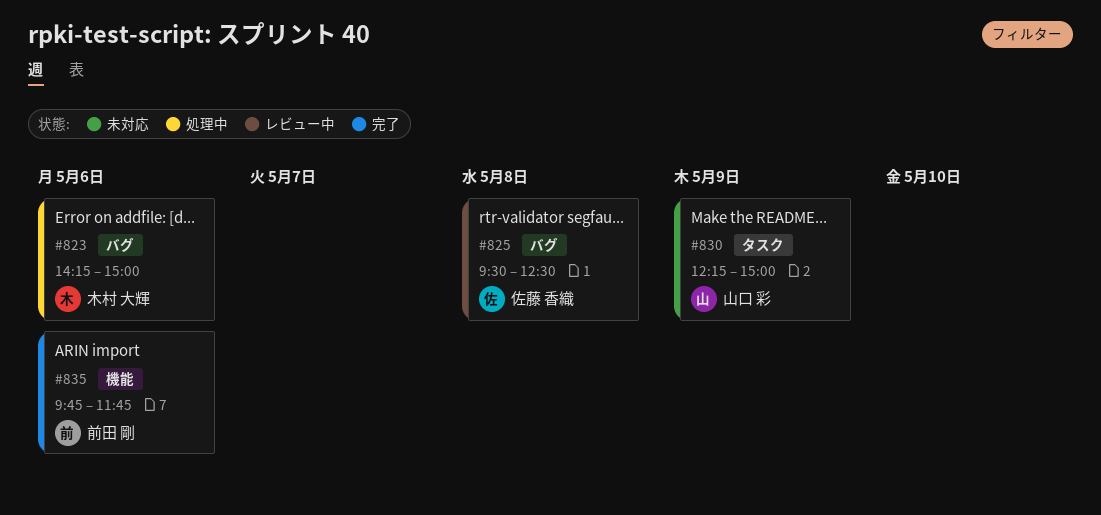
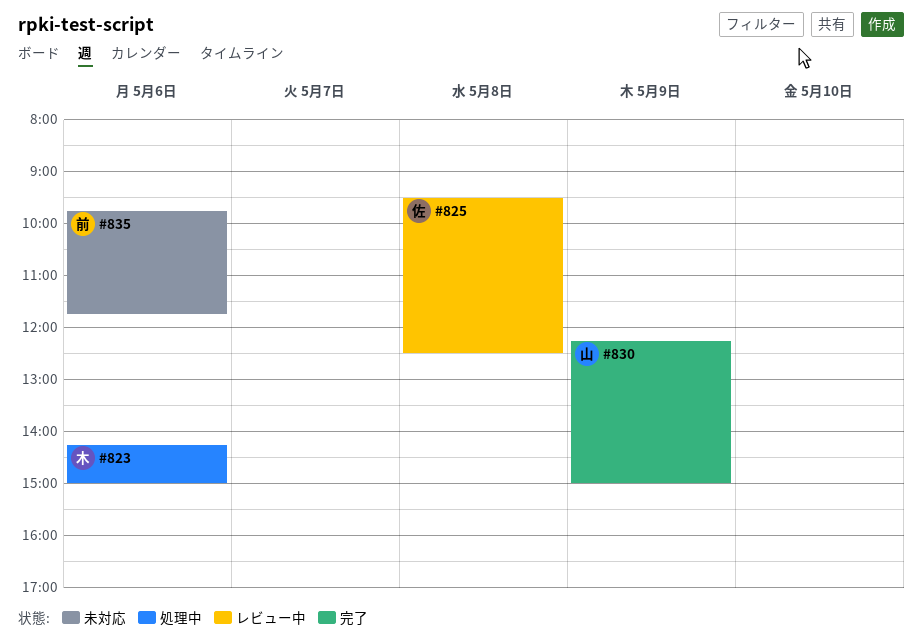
#830, status: 未対応 -> 完了
#835, status: 完了 -> 未対応

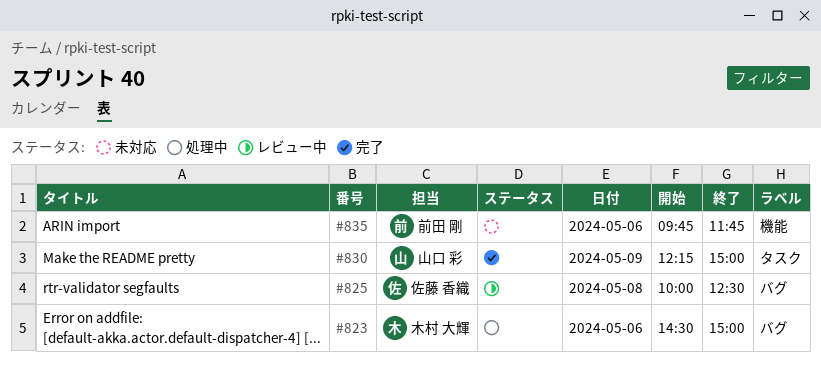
#823, begins: 14:15 -> 14:30
#825, begins: 09:30 -> 10:00

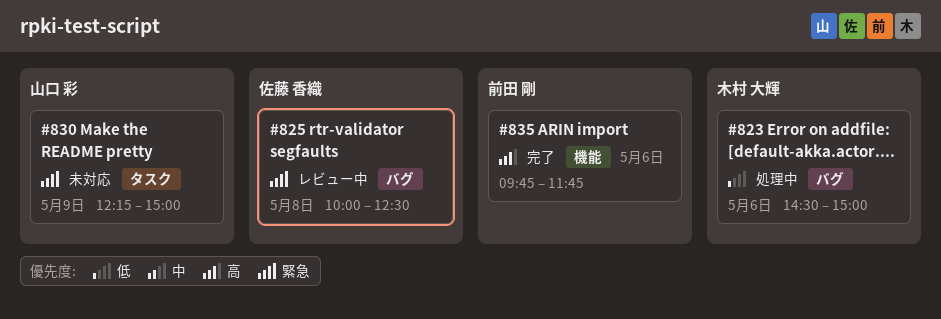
#830, status: 完了 -> 未対応
#835, status: 未対応 -> 完了

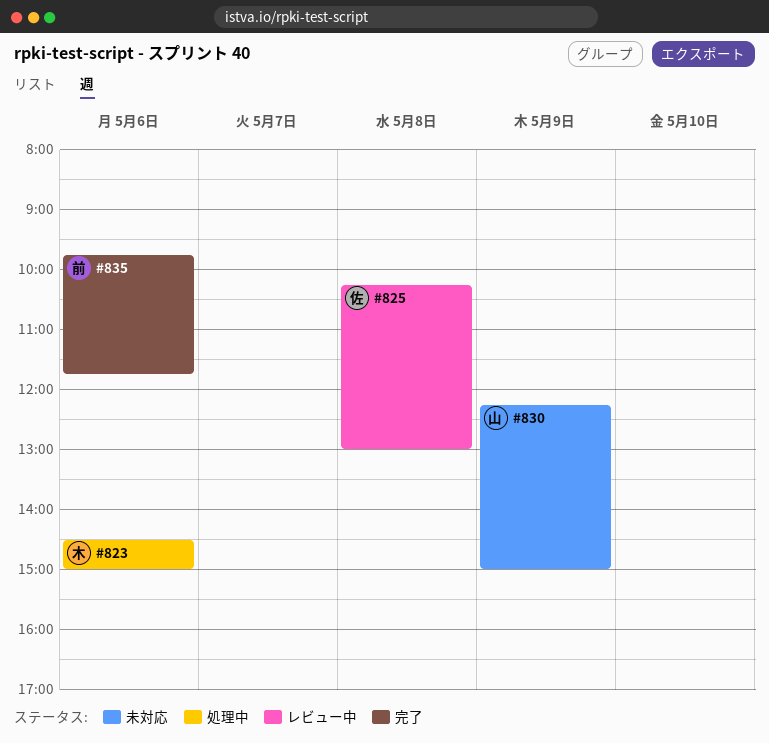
#825, begins: 10:00 -> 10:15
#825, ends: 12:30 -> 13:00

